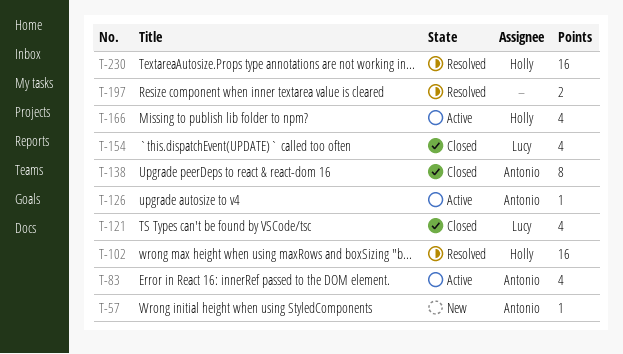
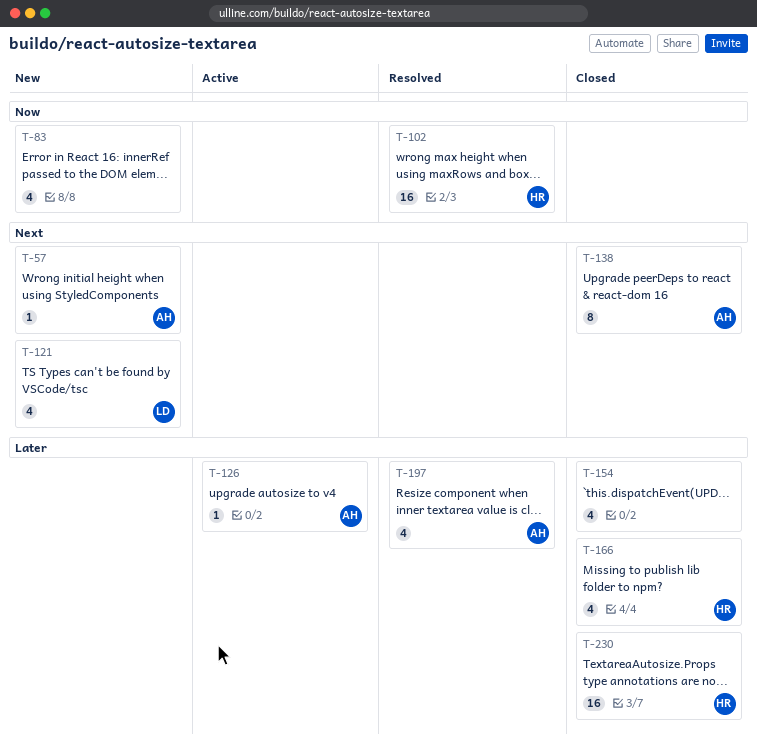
T-83, status: Active -> New
T-83, owner: Antonio -> none
T-121, status: Closed -> New
T-154, owner: Lucy -> none
T-166, status: Active -> Closed
T-197, owner: none -> Antonio
T-197, estimate: 2 -> 4
T-230, status: Resolved -> Closed

